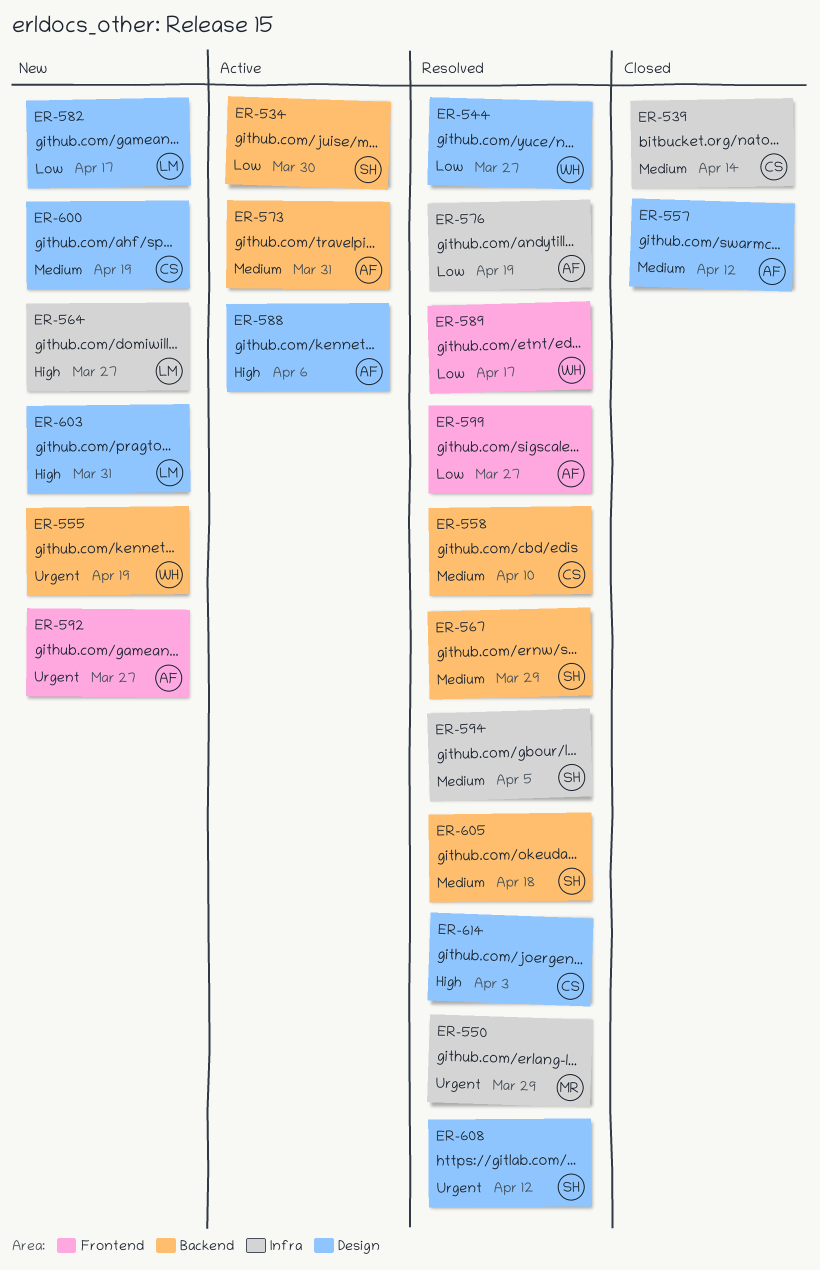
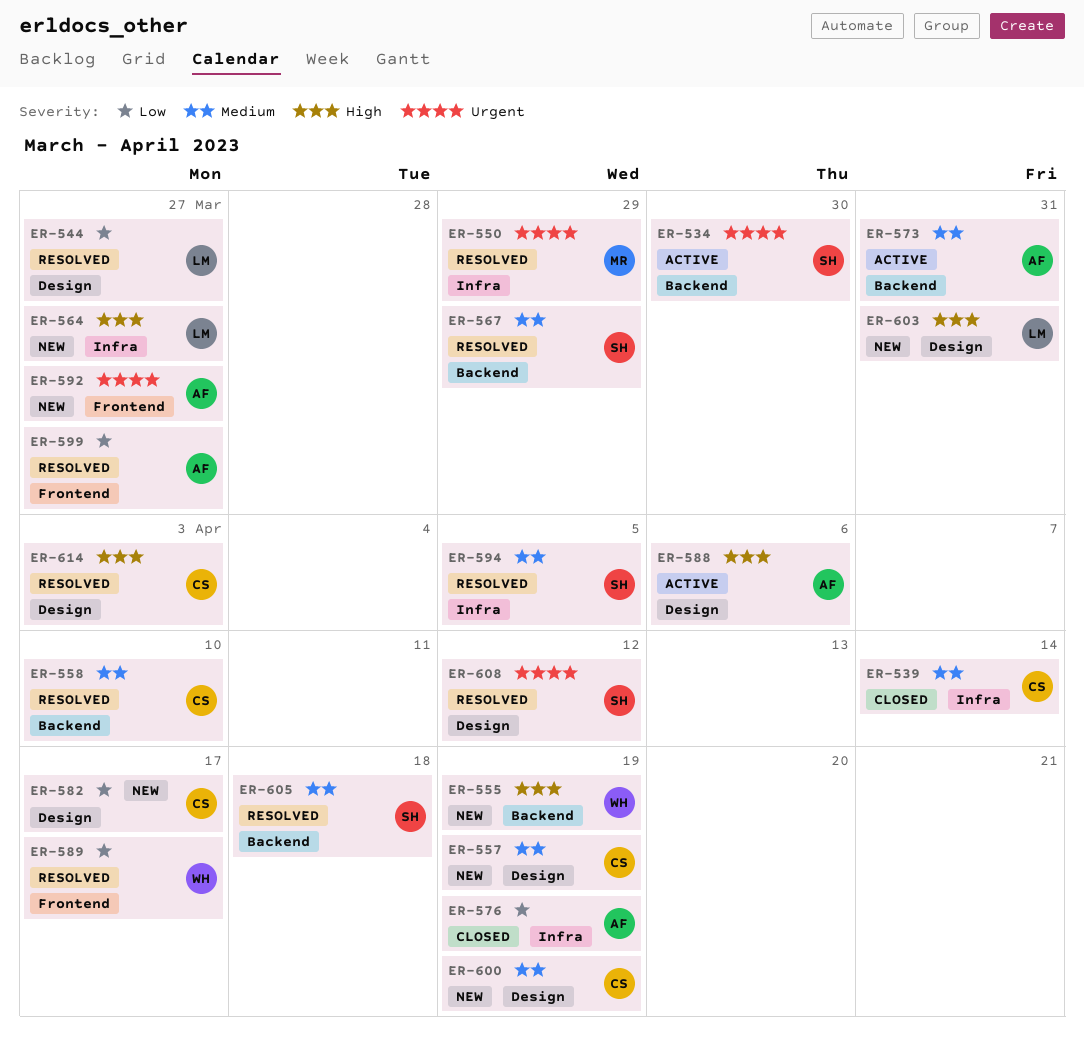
ER-534, priority: Low -> Urgent
ER-544, owner: WH -> LM
ER-555, priority: Urgent -> High
ER-557, status: Closed -> New
ER-557, owner: AF -> CS
ER-557, due: Apr 12 -> Apr 19
ER-576, status: Resolved -> Closed
ER-582, owner: LM -> CS

